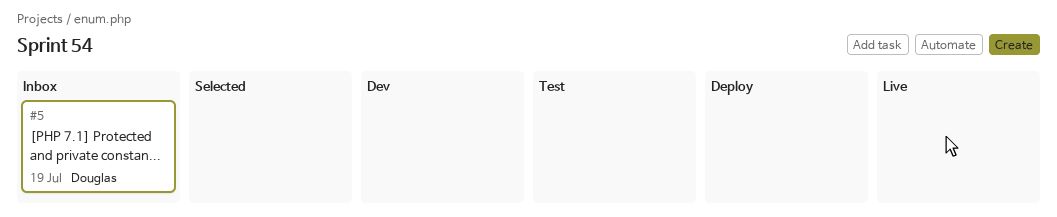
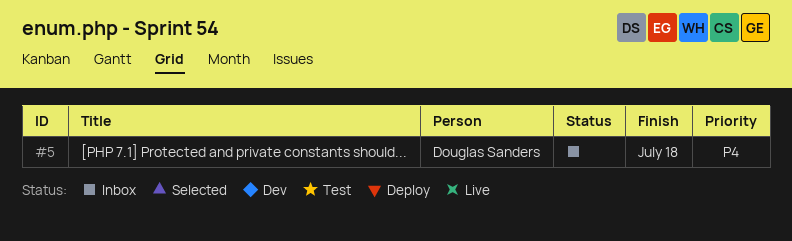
#5, due: Jul 19 -> Jul 18

